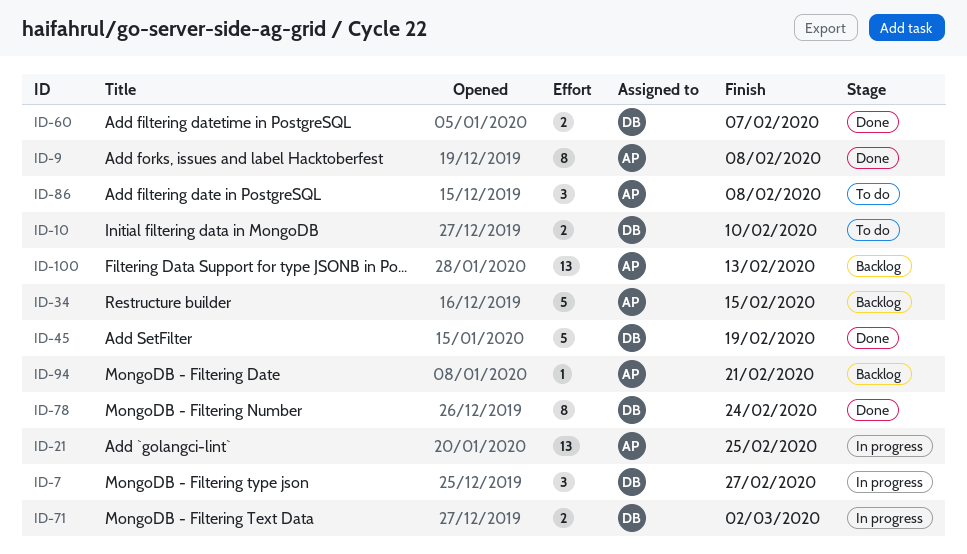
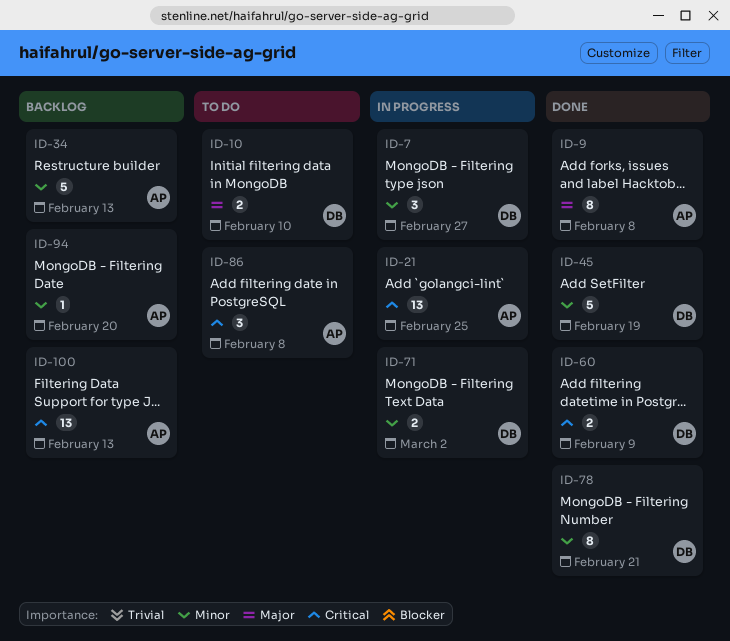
ID-34, due: Feb 15 -> Feb 13
ID-60, due: Feb 7 -> Feb 9
ID-78, due: Feb 24 -> Feb 21
ID-94, due: Feb 21 -> Feb 20

